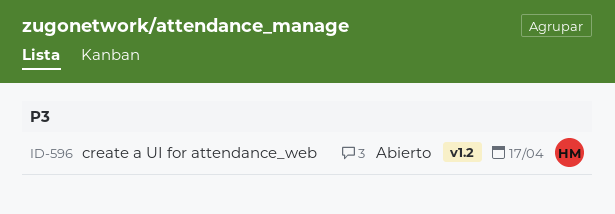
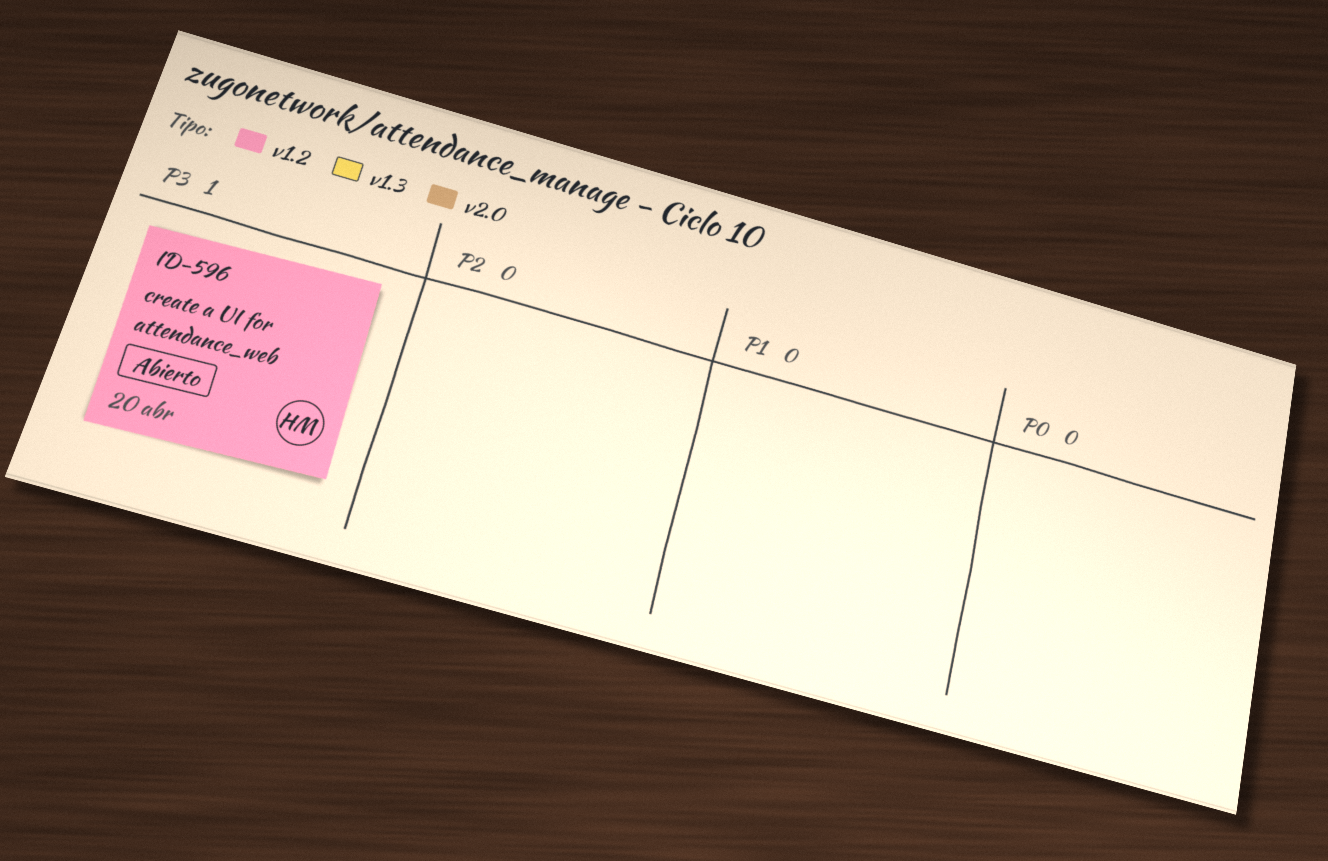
ID-596, due: Apr 17 -> Apr 20

